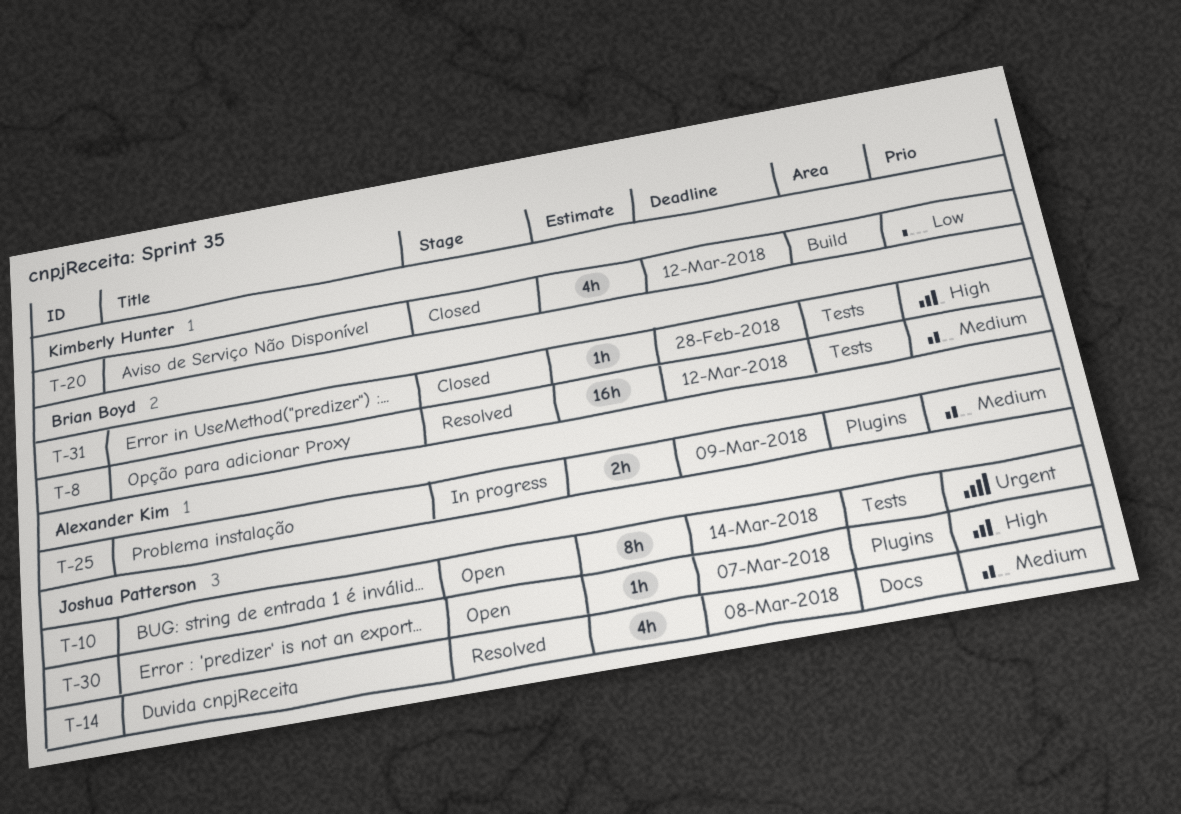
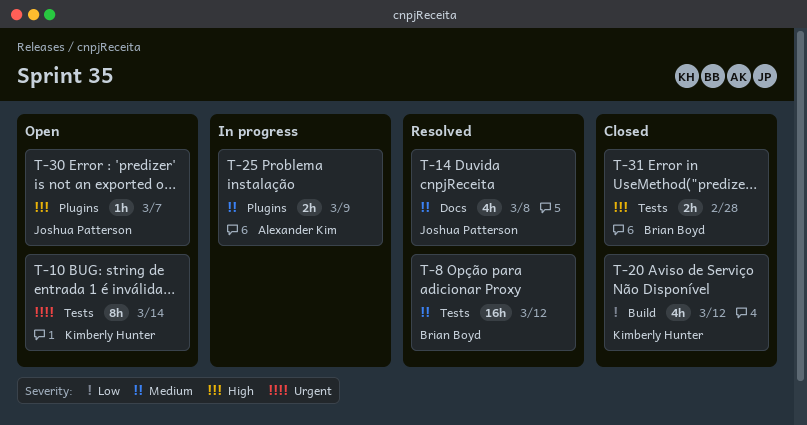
T-10, owner: Joshua Patterson -> Kimberly Hunter
T-31, estimate: 1h -> 2h

